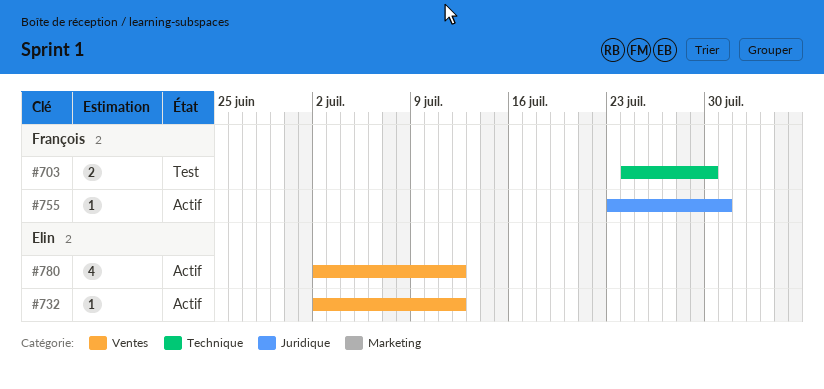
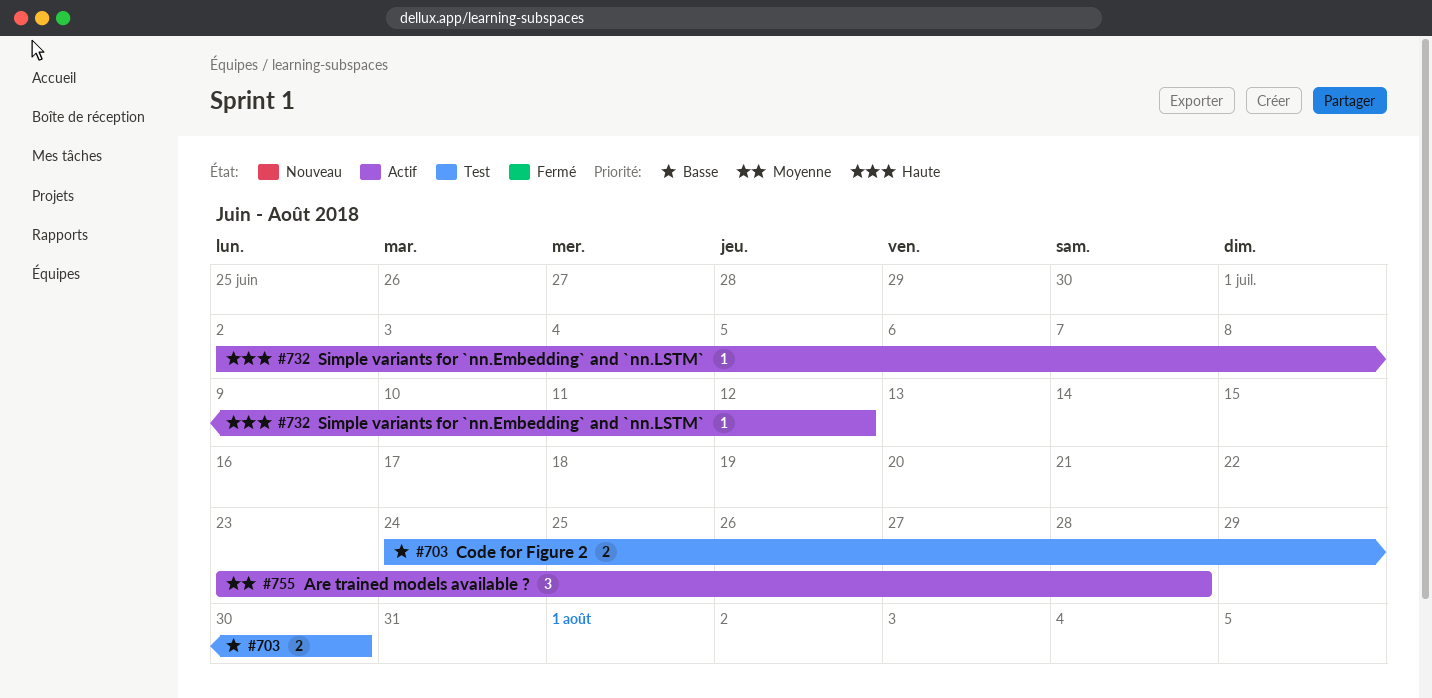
#755, estimate: 1 -> 3
#755, due: Jul 31 -> Jul 28
#780: present -> none

